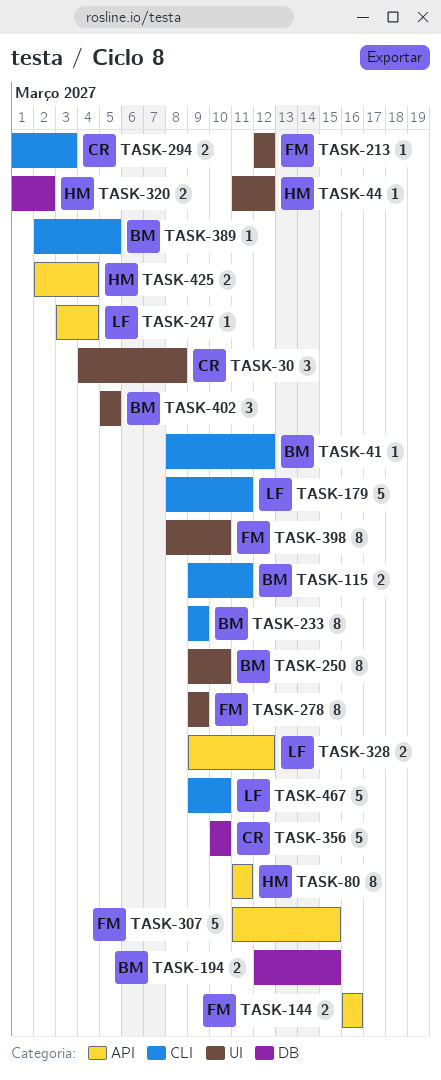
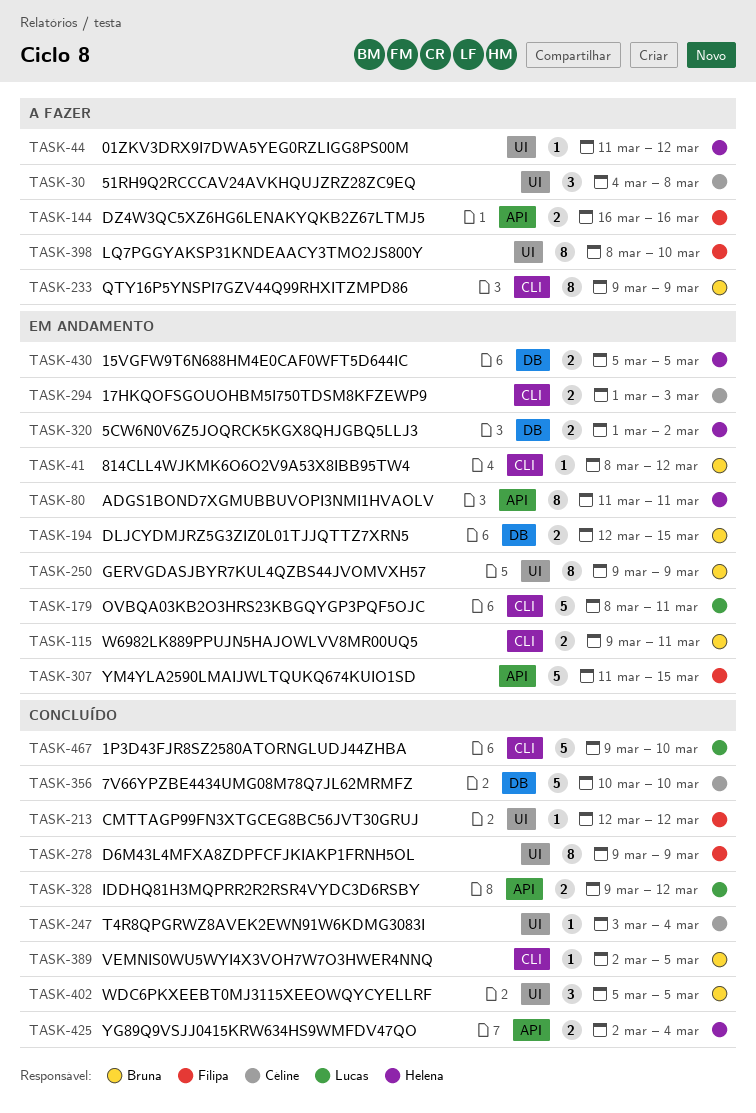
TASK-247, owner: Lucas -> Céline
TASK-247, label: API -> UI
TASK-250, due: Mar 10 -> Mar 9
TASK-430: none -> present

